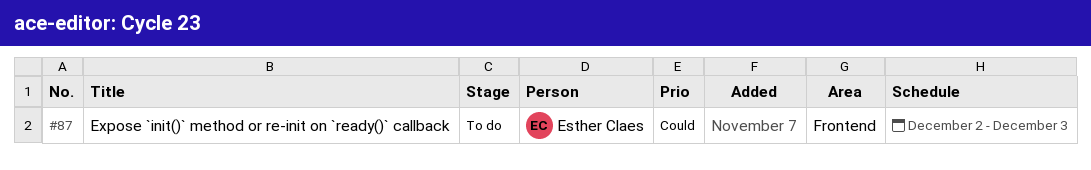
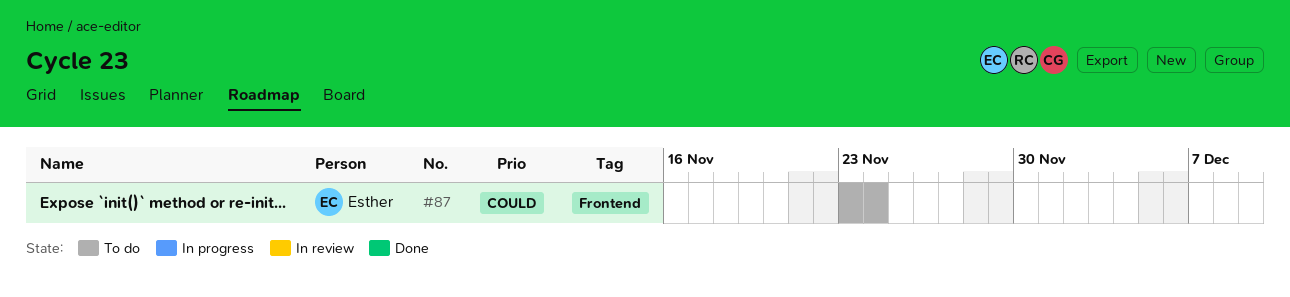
#87, start: Dec 2 -> Nov 23
#87, due: Dec 3 -> Nov 24

